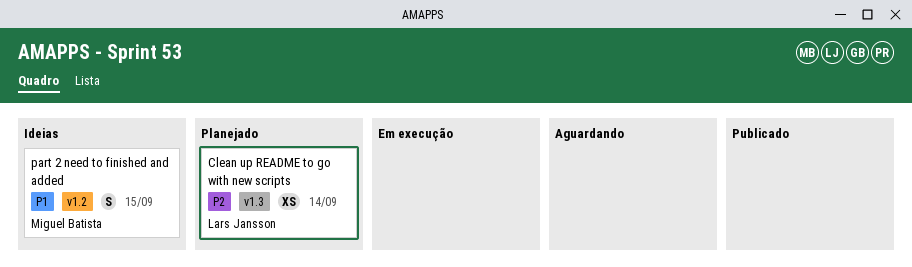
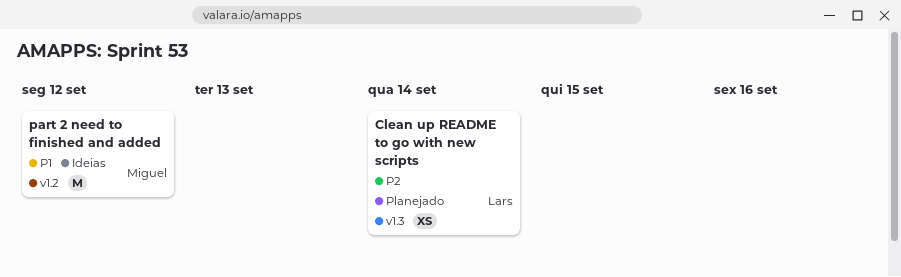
part 2 need to finished and added, estimate: S -> M
part 2 need to finished and added, due: Sep 15 -> Sep 12

